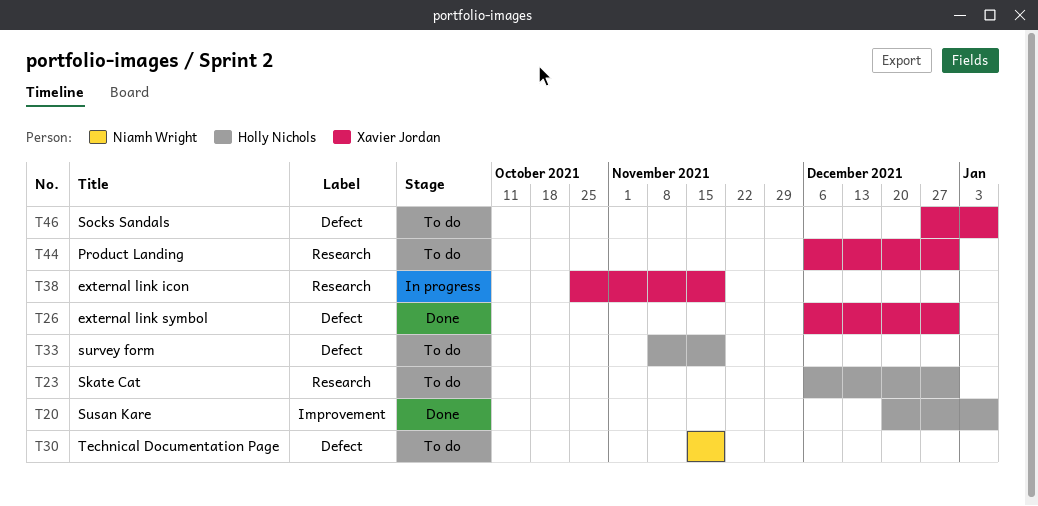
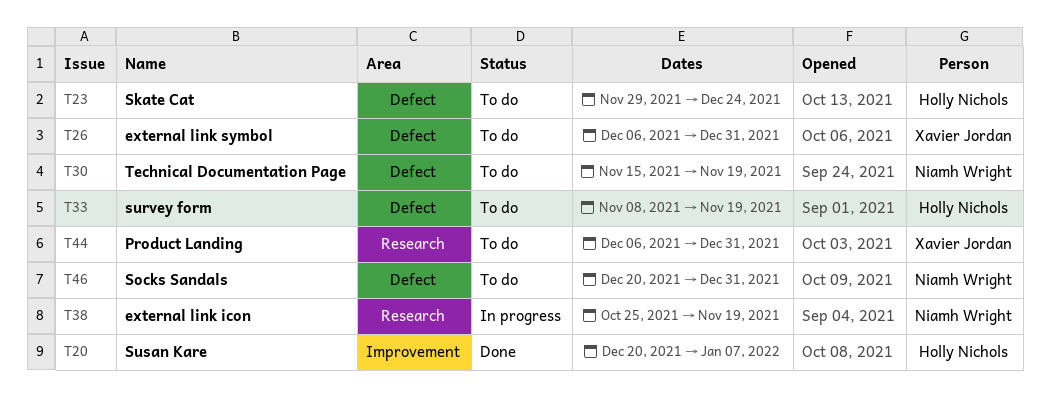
T23, label: Research -> Defect
T23, start: Dec 6 -> Nov 29
T23, due: Dec 31 -> Dec 24
T26, status: Done -> To do
T38, owner: Xavier Jordan -> Niamh Wright
T46, owner: Xavier Jordan -> Niamh Wright
T46, start: Dec 27 -> Dec 20
T46, due: Jan 7 -> Dec 31

